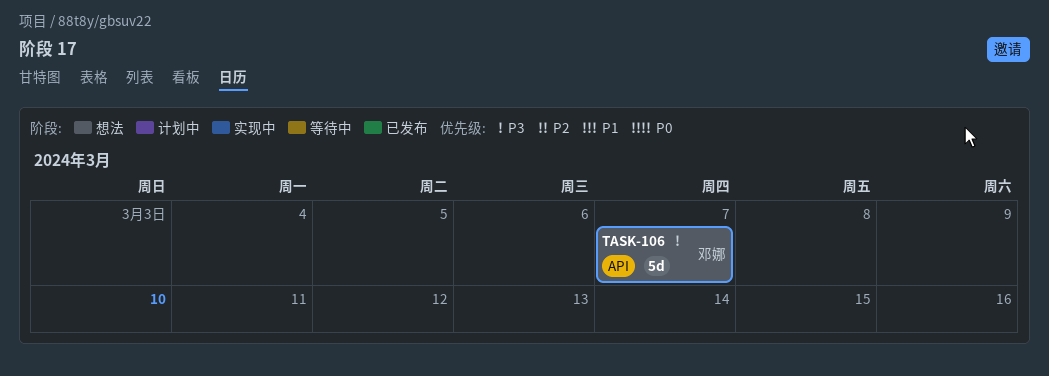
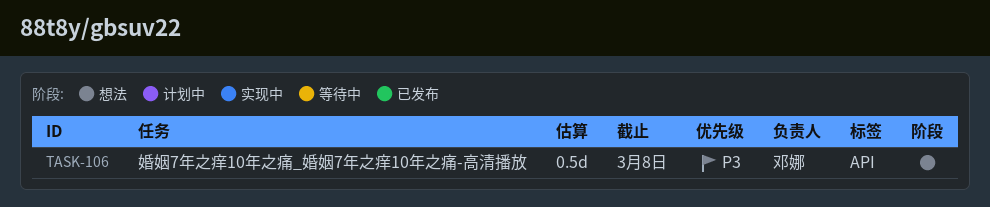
TASK-106, estimate: 5d -> 0.5d
TASK-106, due: Mar 7 -> Mar 8

